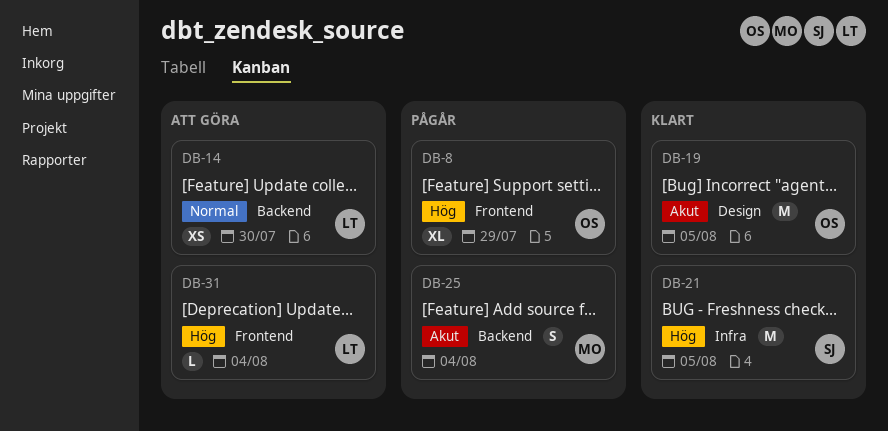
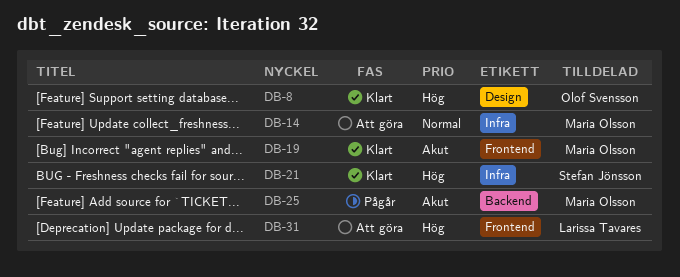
DB-8, status: Pågår -> Klart
DB-8, label: Frontend -> Design
DB-14, owner: Larissa Tavares -> Maria Olsson
DB-14, label: Backend -> Infra
DB-19, owner: Olof Svensson -> Maria Olsson
DB-19, label: Design -> Frontend

